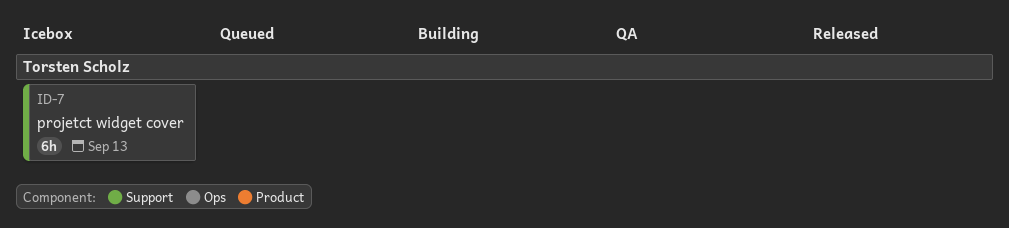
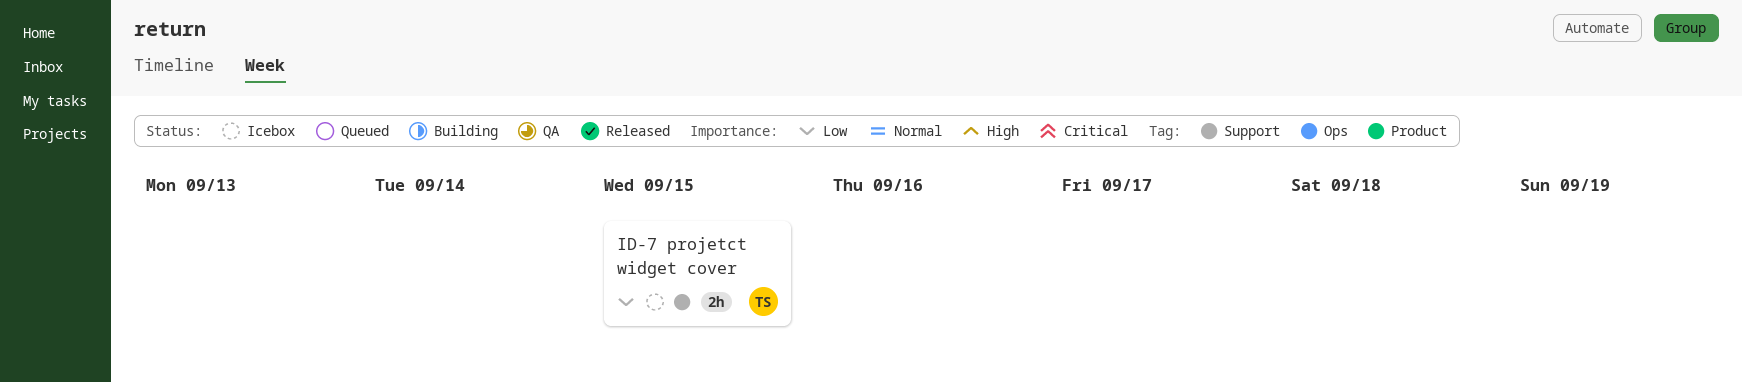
ID-7, estimate: 6h -> 2h
ID-7, due: Sep 13 -> Sep 15

